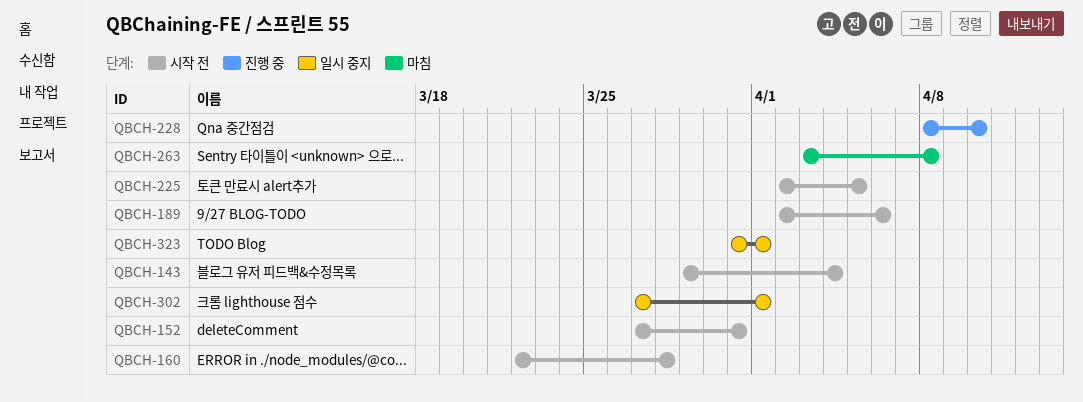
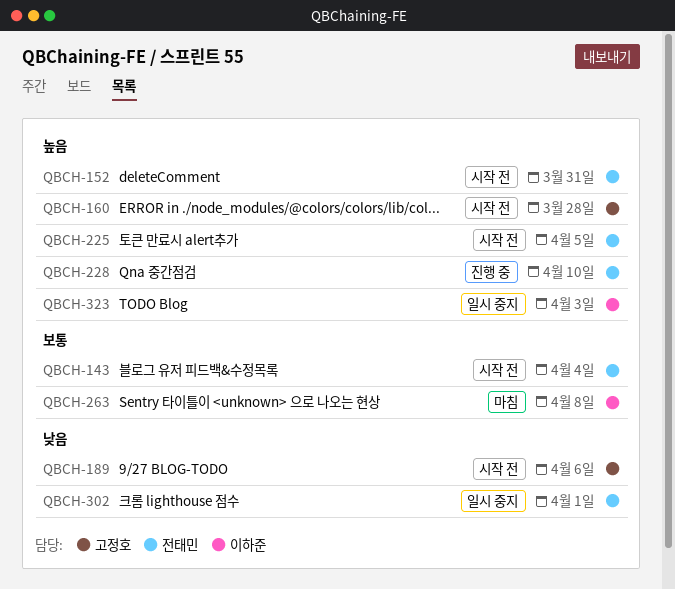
QBCH-323, due: Apr 1 -> Apr 3

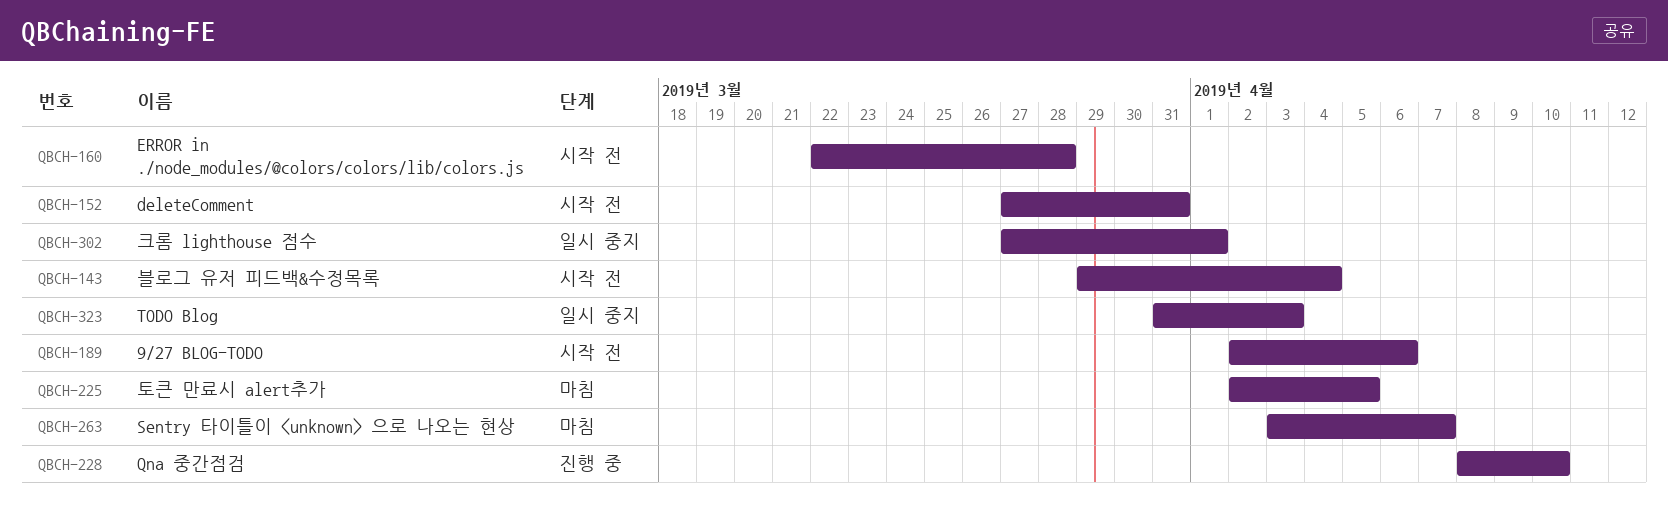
QBCH-225, status: 시작 전 -> 마침
QBCH-263, due: Apr 8 -> Apr 7

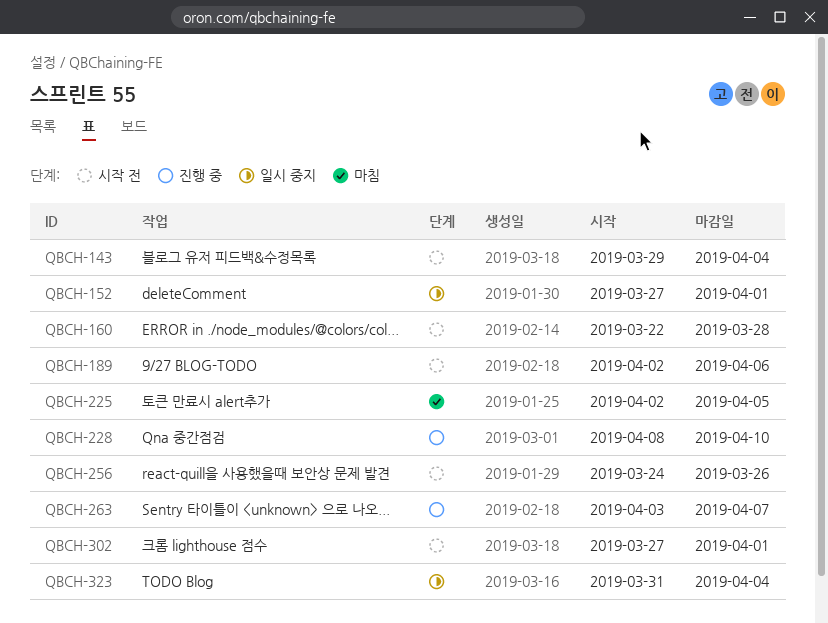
QBCH-152, status: 시작 전 -> 일시 중지
QBCH-152, due: Mar 31 -> Apr 1
QBCH-256: none -> present
QBCH-263, status: 마침 -> 진행 중
QBCH-302, status: 일시 중지 -> 시작 전
QBCH-323, due: Apr 3 -> Apr 4

